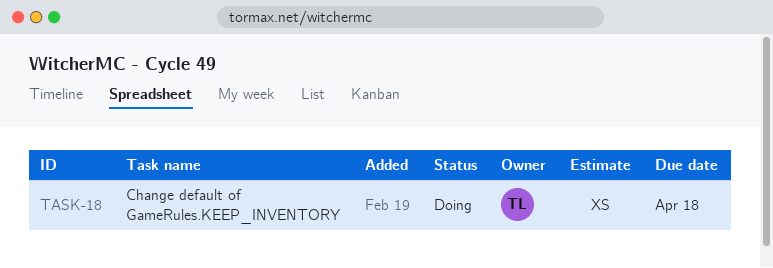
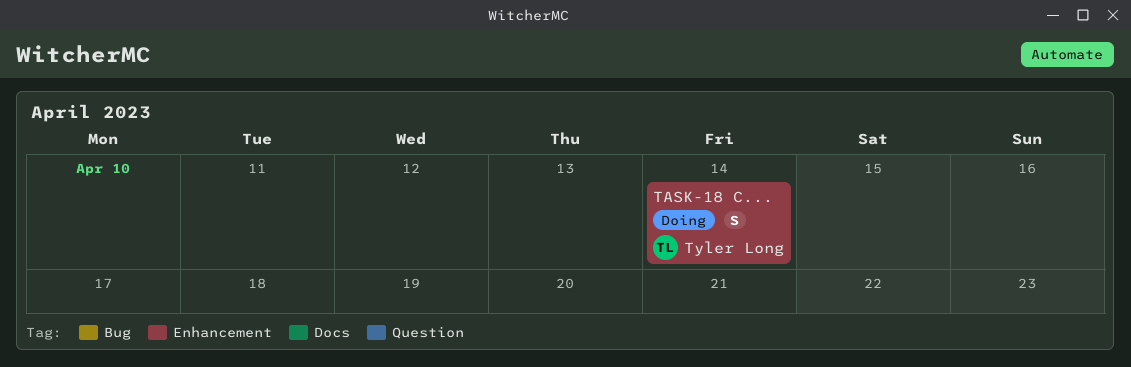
TASK-18, estimate: XS -> S
TASK-18, due: Apr 18 -> Apr 14

